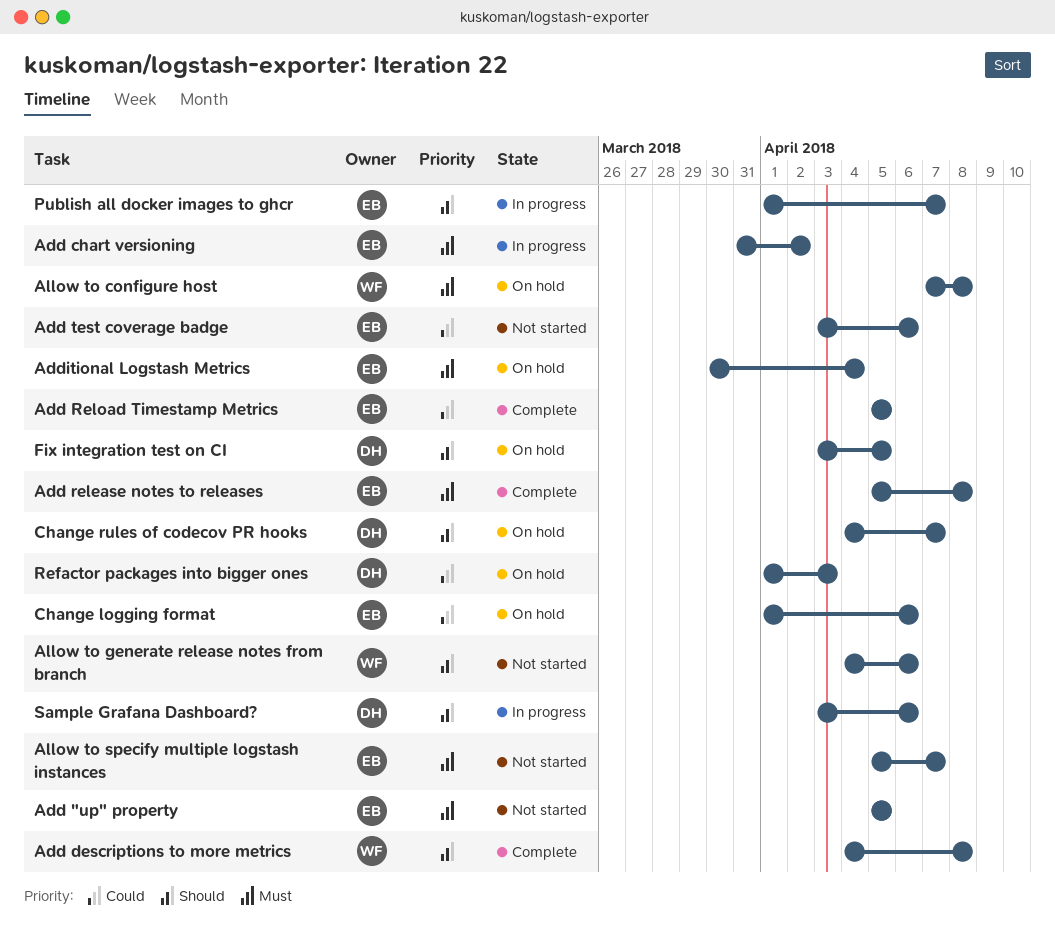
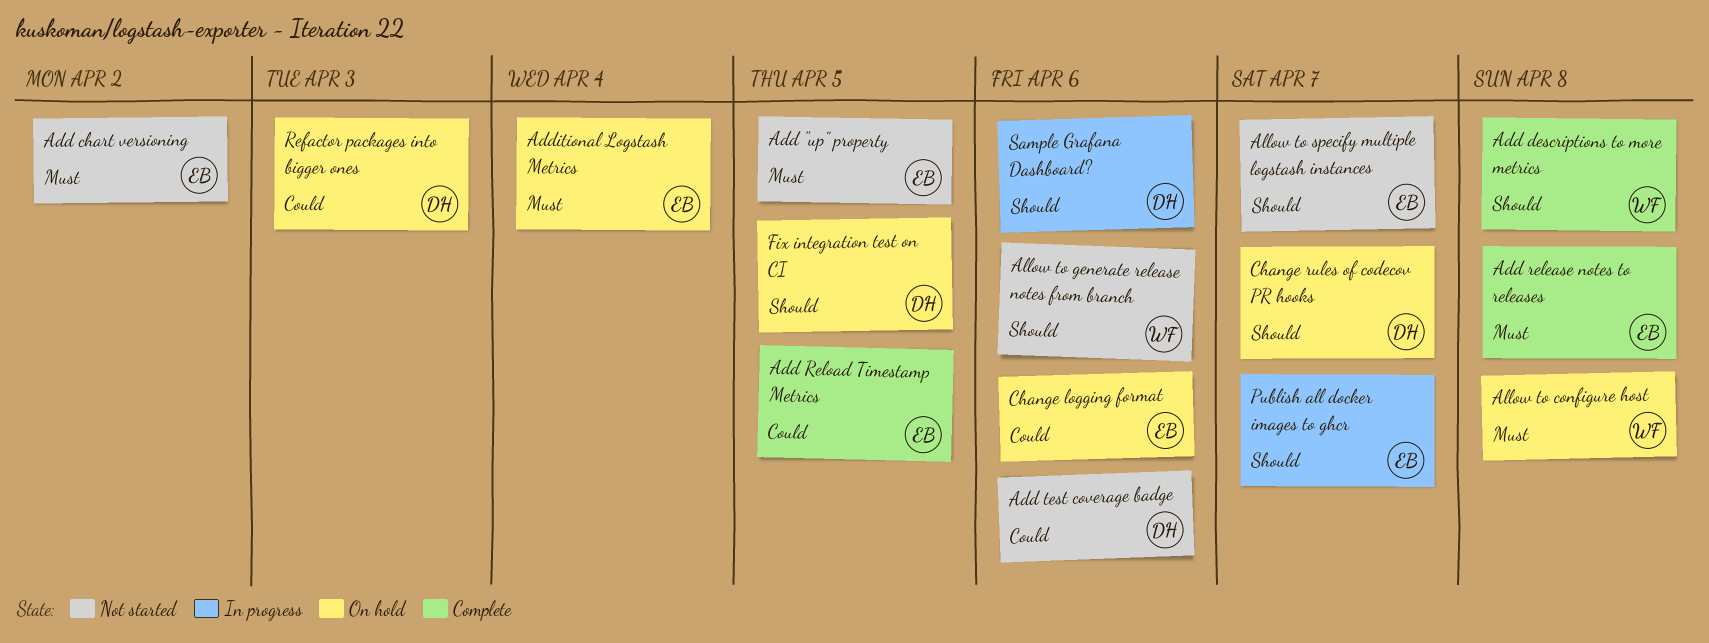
Add chart versioning, status: In progress -> Not started
Add test coverage badge, owner: EB -> DH
Allow to specify multiple logstash instances, priority: Must -> Should

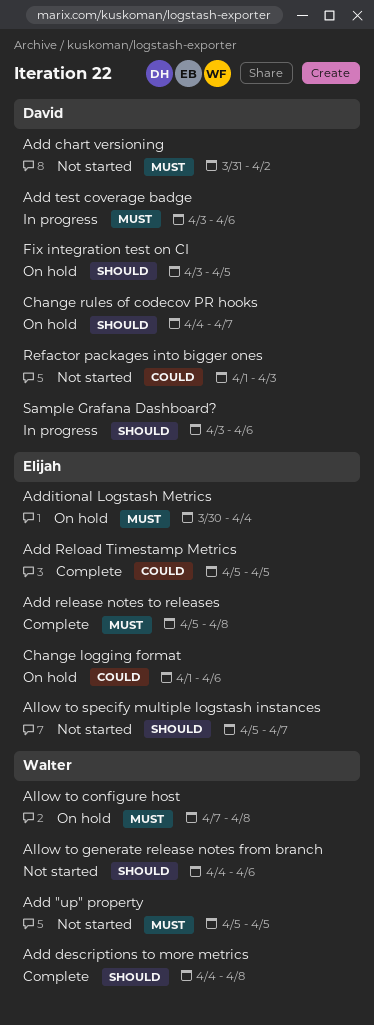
Add "up" property, owner: Elijah -> Walter
Add chart versioning, owner: Elijah -> David
Add test coverage badge, status: Not started -> In progress
Add test coverage badge, priority: Could -> Must
Publish all docker images to ghcr: present -> none
Refactor packages into bigger ones, status: On hold -> Not started

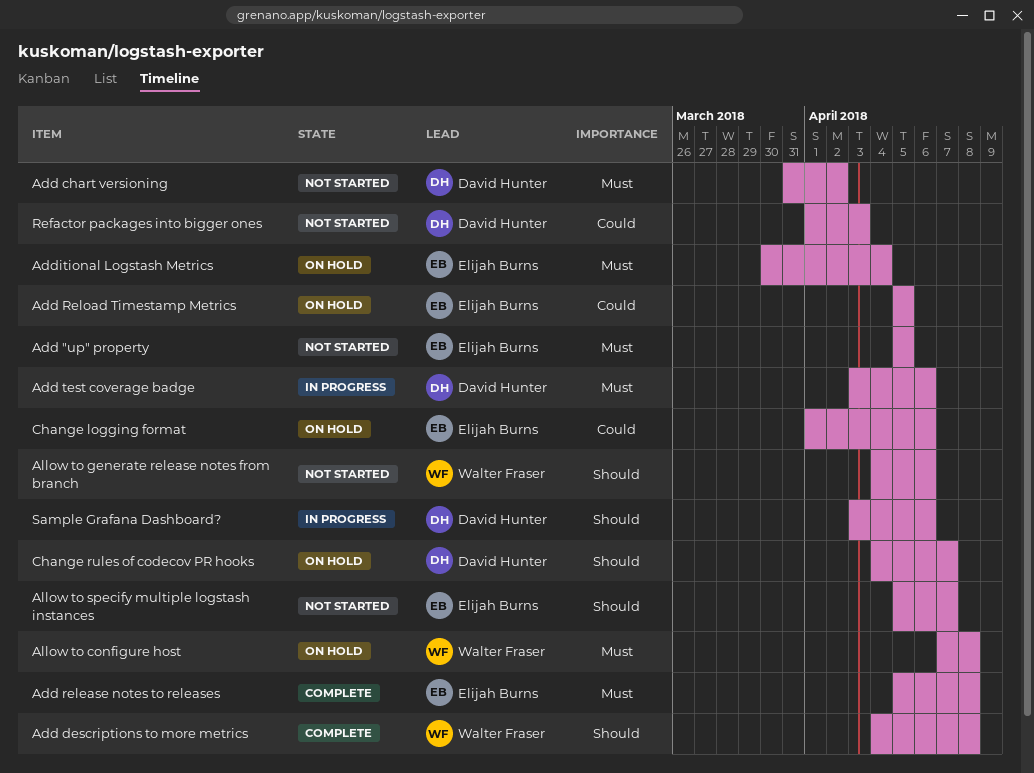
Add "up" property, owner: Walter Fraser -> Elijah Burns
Add Reload Timestamp Metrics, status: Complete -> On hold
Fix integration test on CI: present -> none

